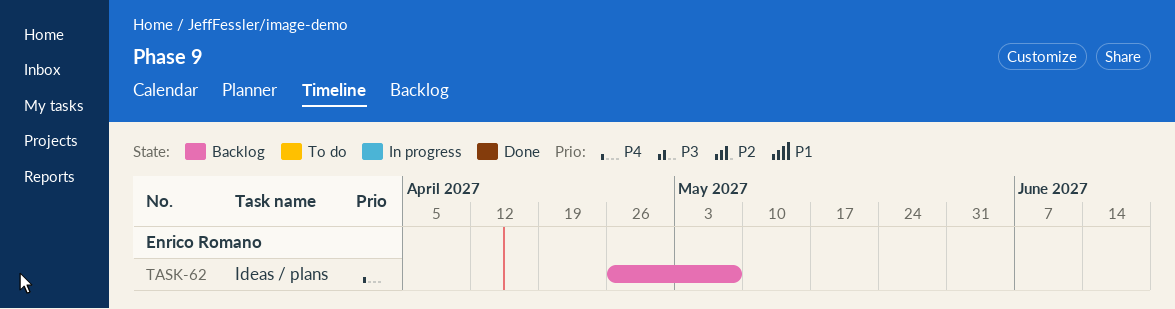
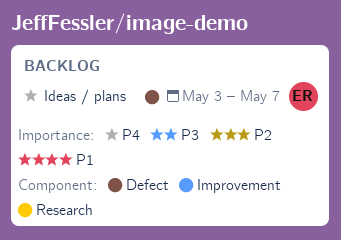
Ideas / plans, start: Apr 26 -> May 3

